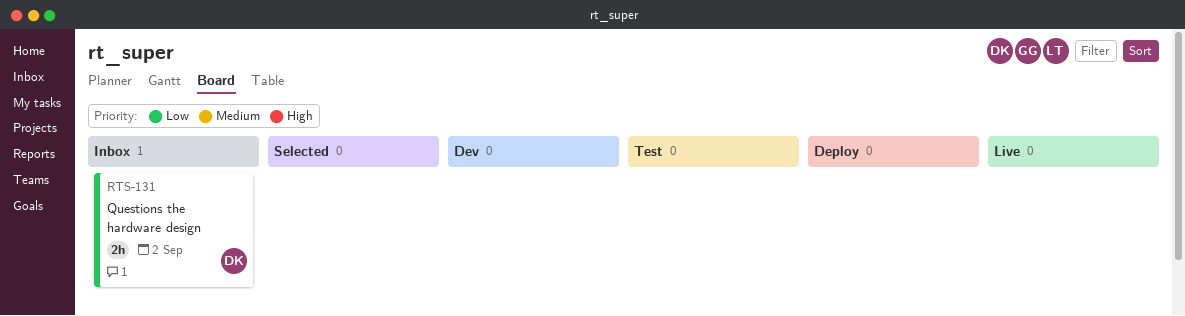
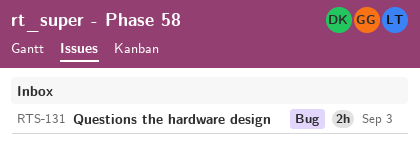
RTS-131, due: Sep 2 -> Sep 3

